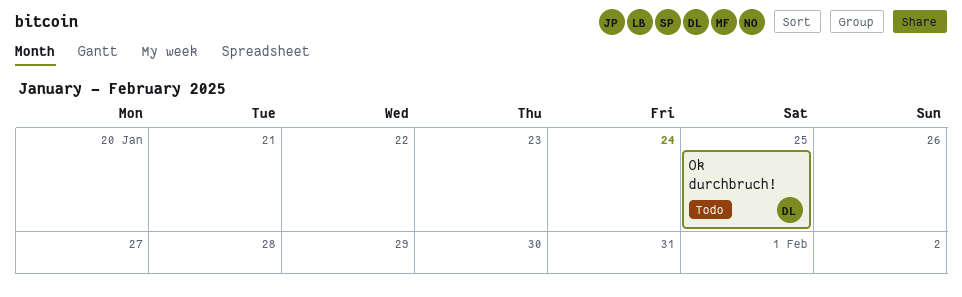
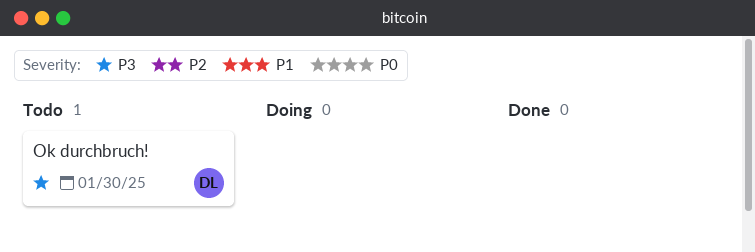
Ok durchbruch!, due: Jan 25 -> Jan 30

